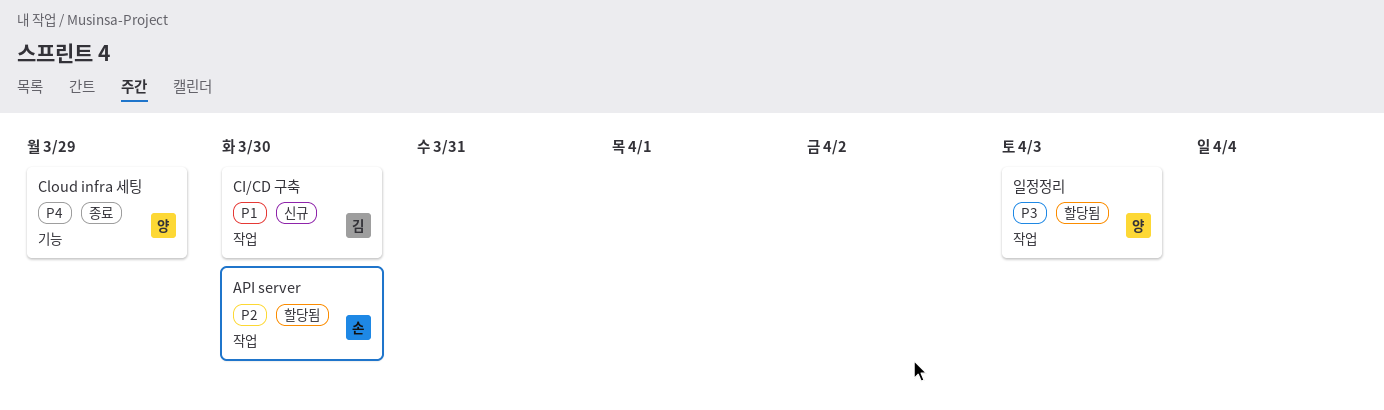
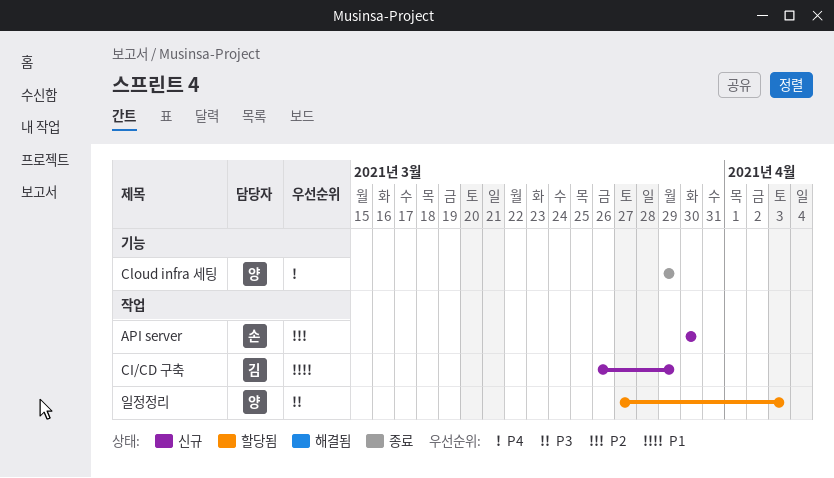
API server, status: 할당됨 -> 신규
CI/CD 구축, due: Mar 30 -> Mar 29

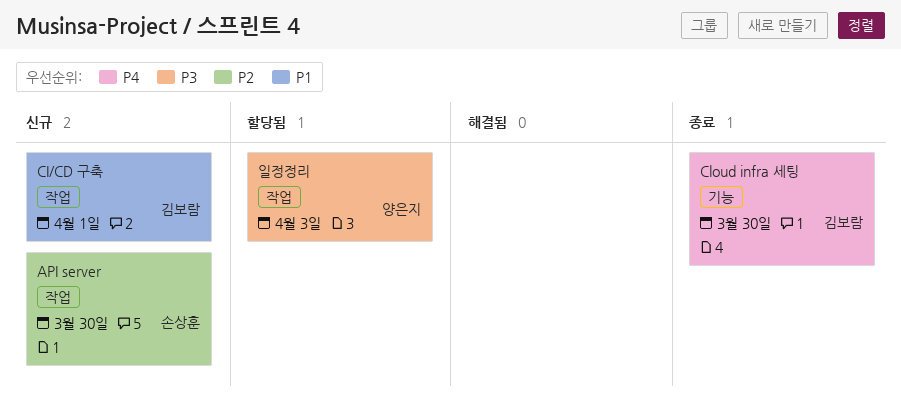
CI/CD 구축, due: Mar 29 -> Apr 1
Cloud infra 세팅, owner: 양은지 -> 김보람
Cloud infra 세팅, due: Mar 29 -> Mar 30

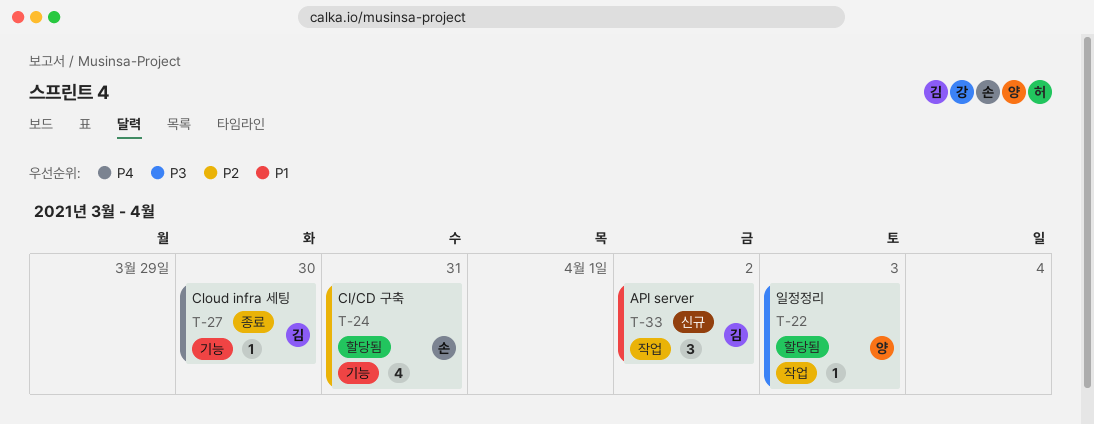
API server, owner: 손상훈 -> 김보람
API server, priority: P2 -> P1
API server, due: Mar 30 -> Apr 2
CI/CD 구축, status: 신규 -> 할당됨
CI/CD 구축, owner: 김보람 -> 손상훈
CI/CD 구축, priority: P1 -> P2
CI/CD 구축, label: 작업 -> 기능
CI/CD 구축, due: Apr 1 -> Mar 31

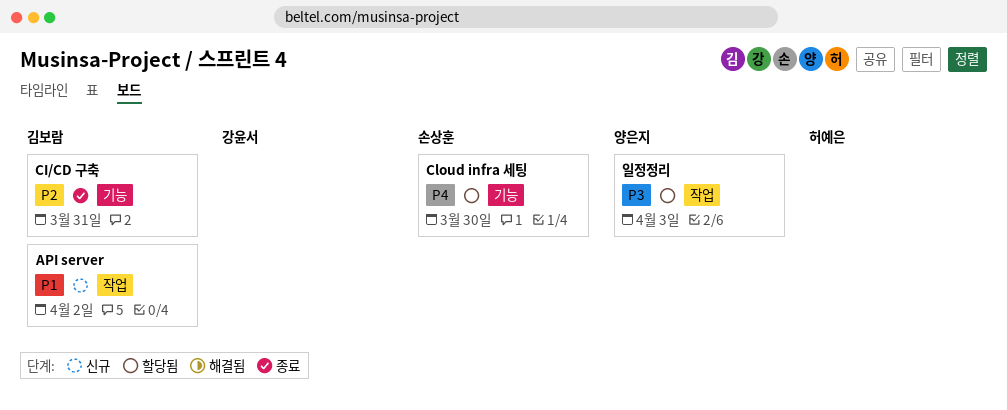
CI/CD 구축, status: 할당됨 -> 종료
CI/CD 구축, owner: 손상훈 -> 김보람
Cloud infra 세팅, status: 종료 -> 할당됨
Cloud infra 세팅, owner: 김보람 -> 손상훈

